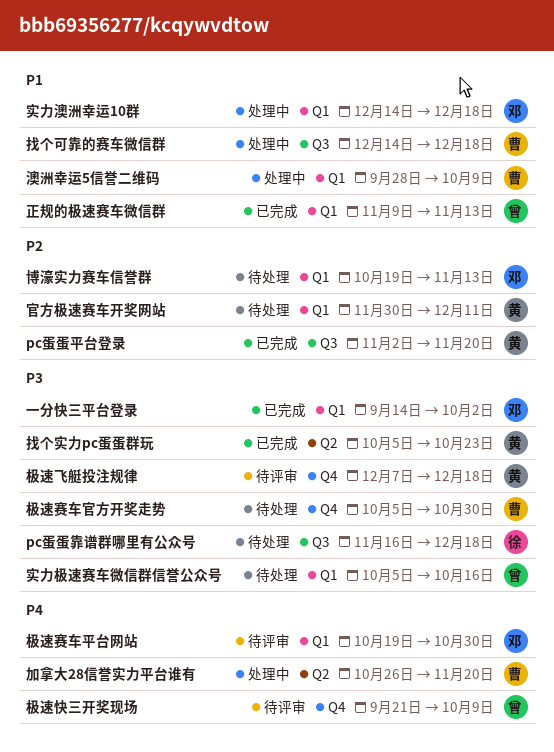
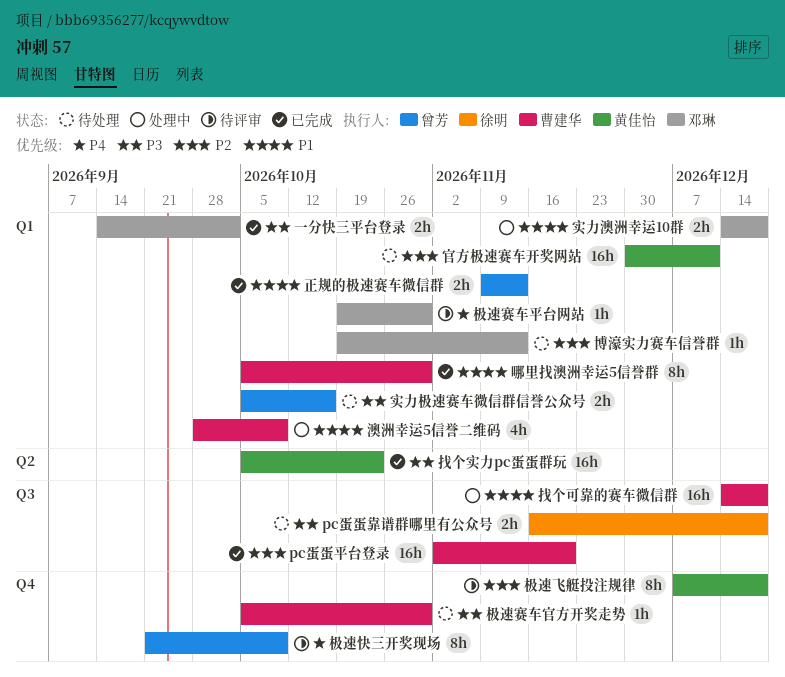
pc蛋蛋平台登录, owner: 黄佳怡 -> 曹建华
加拿大28信誉实力平台谁有: present -> none
哪里找澳洲幸运5信誉群: none -> present
极速飞艇投注规律, priority: P3 -> P2

